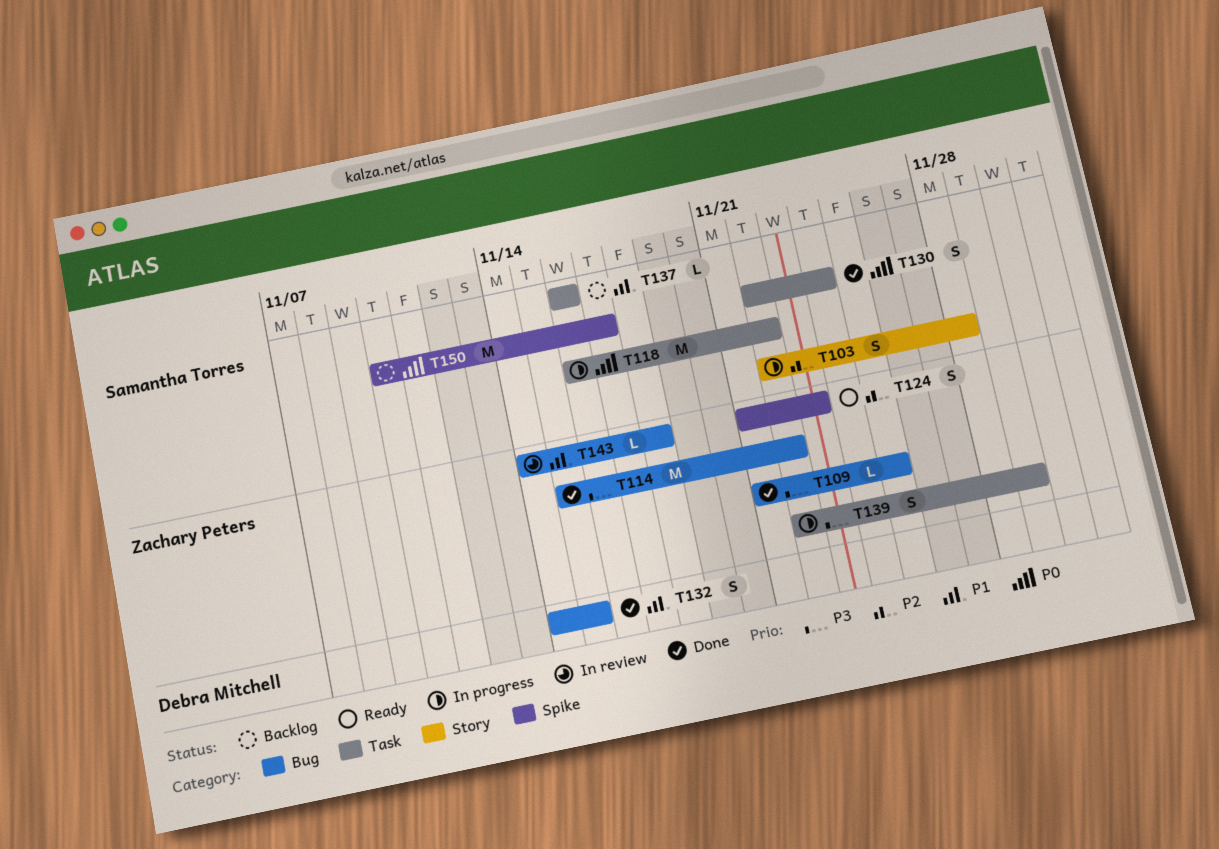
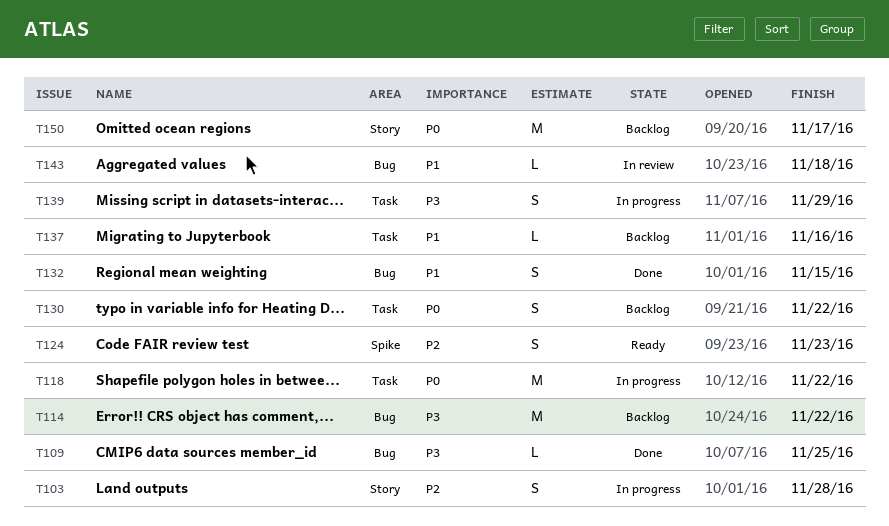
T114, status: Done -> Backlog
T130, status: Done -> Backlog
T130, due: Nov 24 -> Nov 22
T150, label: Spike -> Story

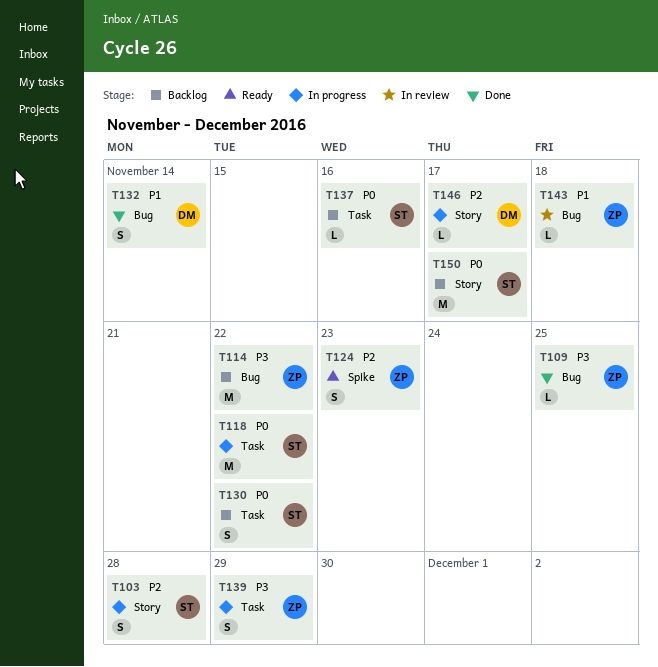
T132, due: Nov 15 -> Nov 14
T137, priority: P1 -> P0
T146: none -> present

